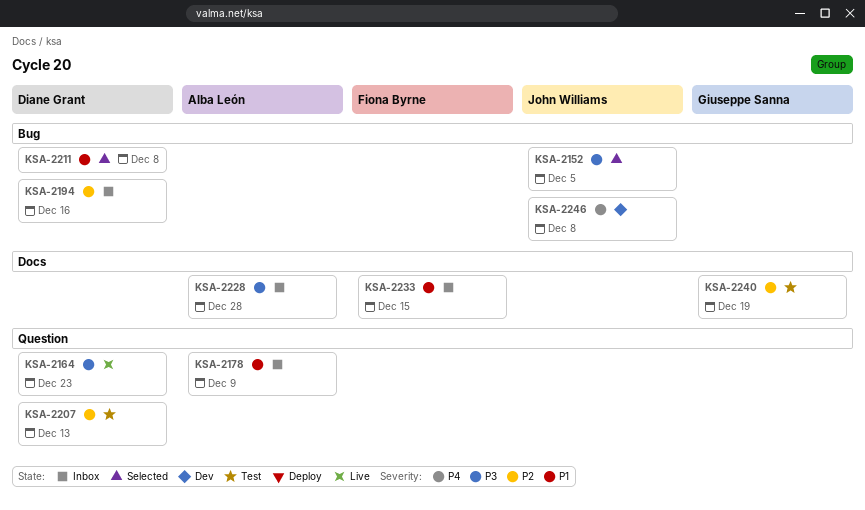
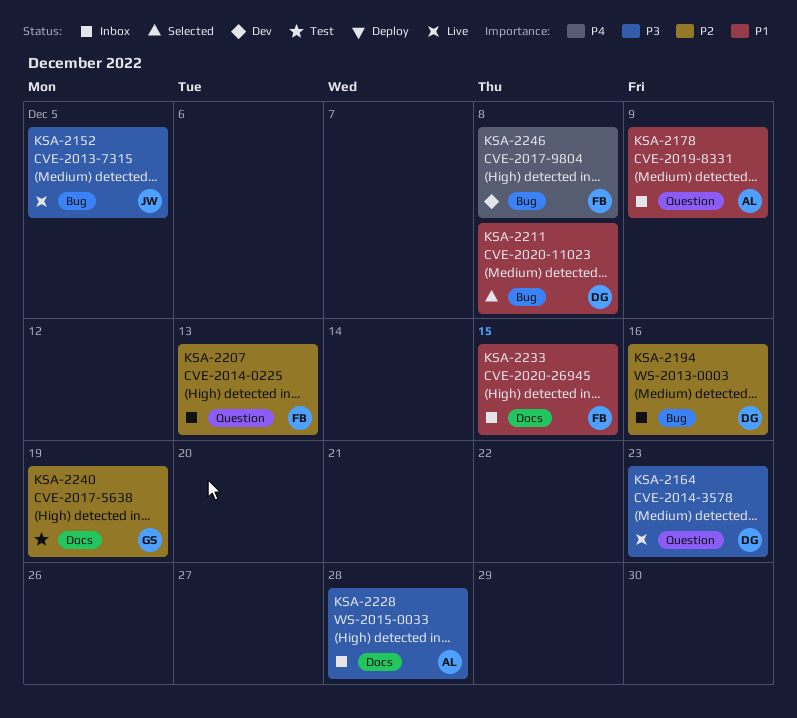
KSA-2152, status: Selected -> Live
KSA-2207, status: Test -> Inbox
KSA-2207, owner: Diane Grant -> Fiona Byrne
KSA-2246, owner: John Williams -> Fiona Byrne

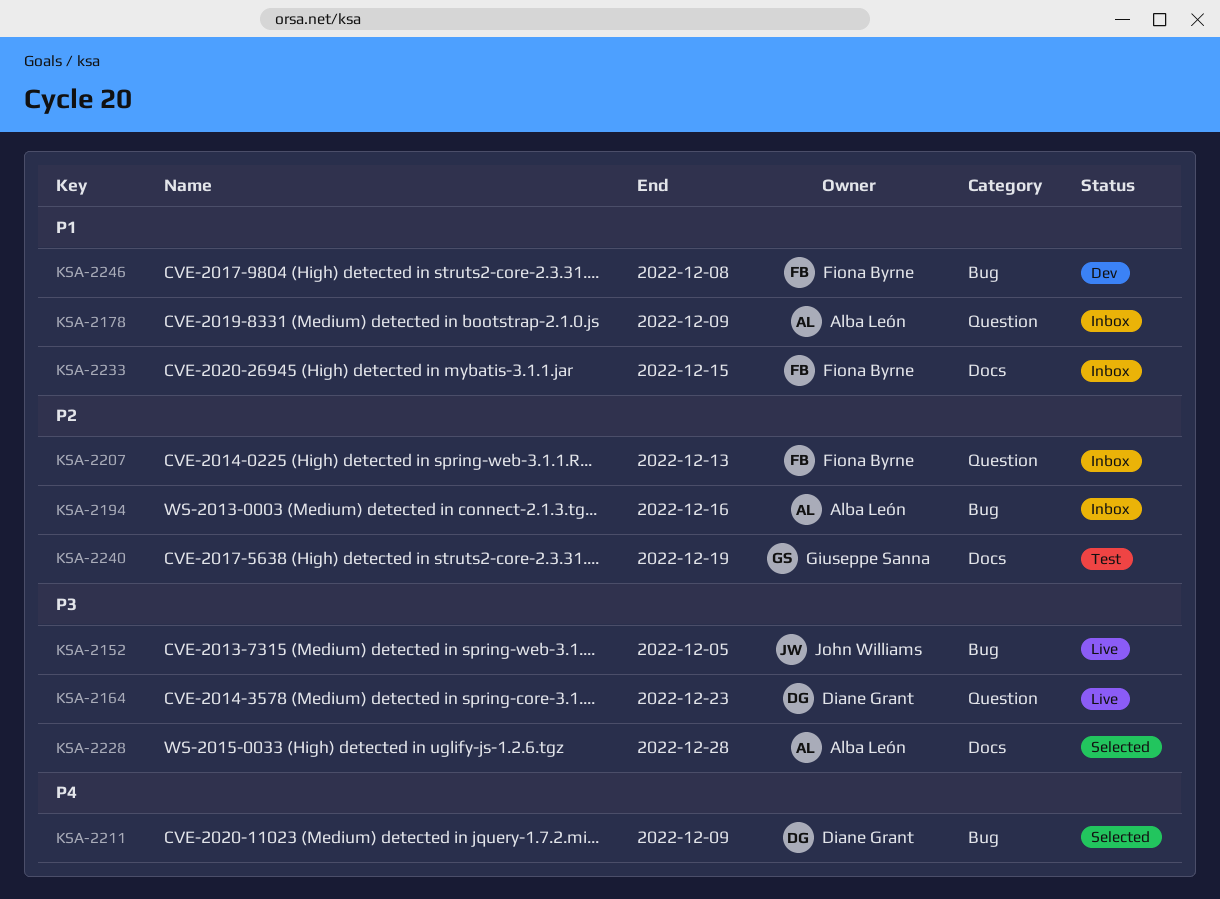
KSA-2194, owner: Diane Grant -> Alba León
KSA-2211, priority: P1 -> P4
KSA-2211, due: Dec 8 -> Dec 9
KSA-2228, status: Inbox -> Selected
KSA-2246, priority: P4 -> P1

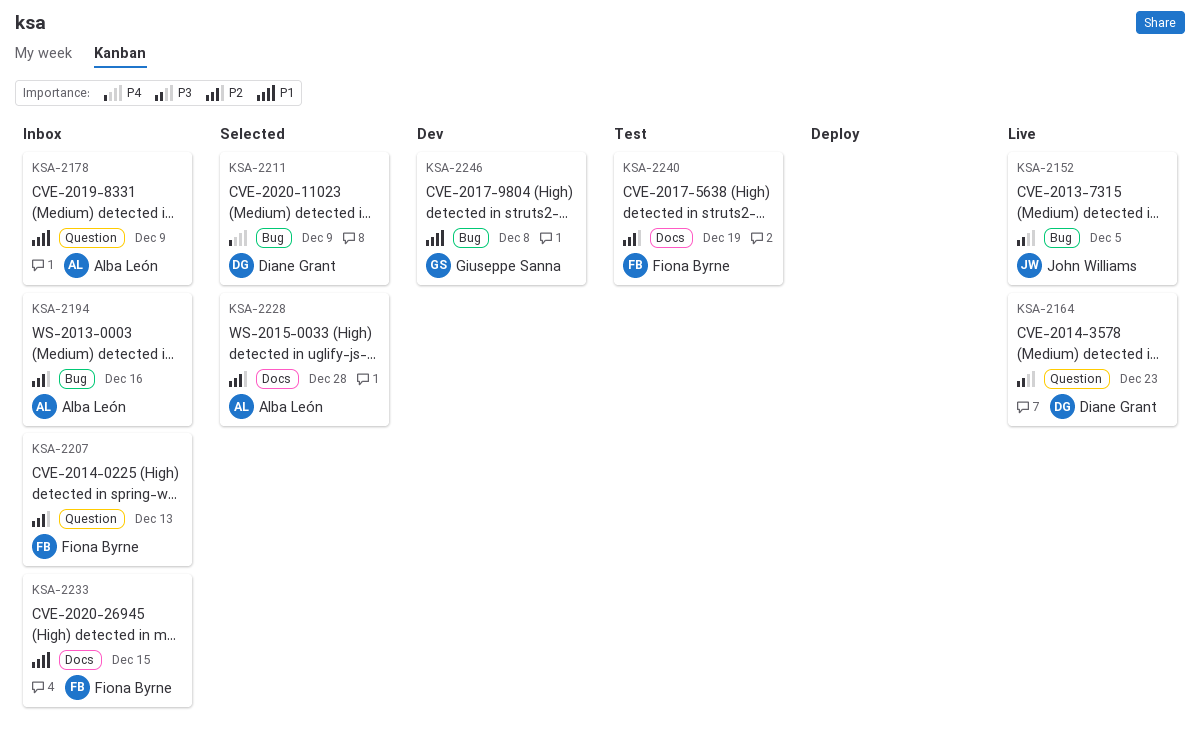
KSA-2228, priority: P3 -> P2
KSA-2240, owner: Giuseppe Sanna -> Fiona Byrne
KSA-2246, owner: Fiona Byrne -> Giuseppe Sanna

